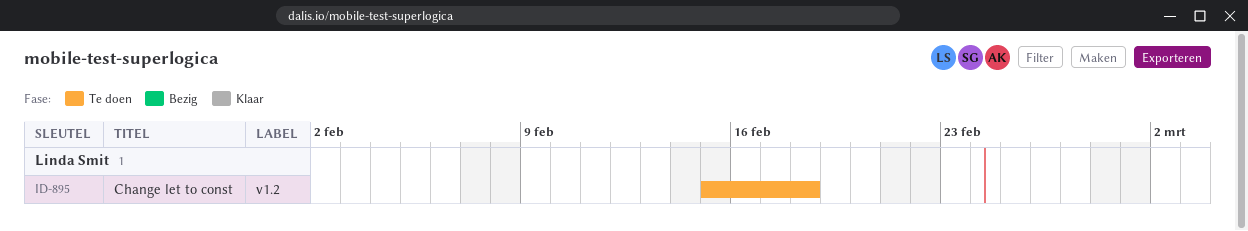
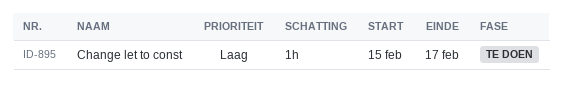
ID-895, due: Feb 18 -> Feb 17

